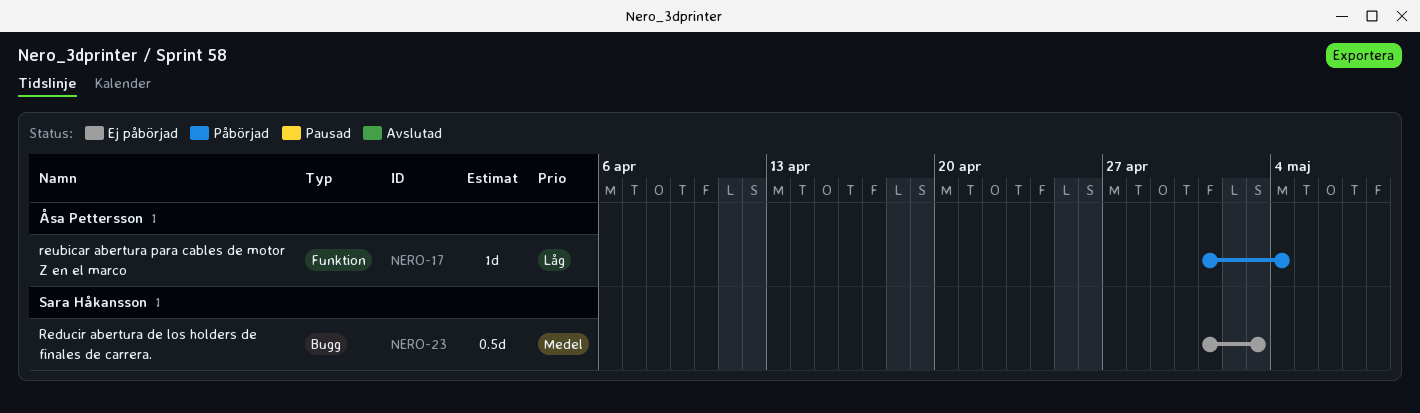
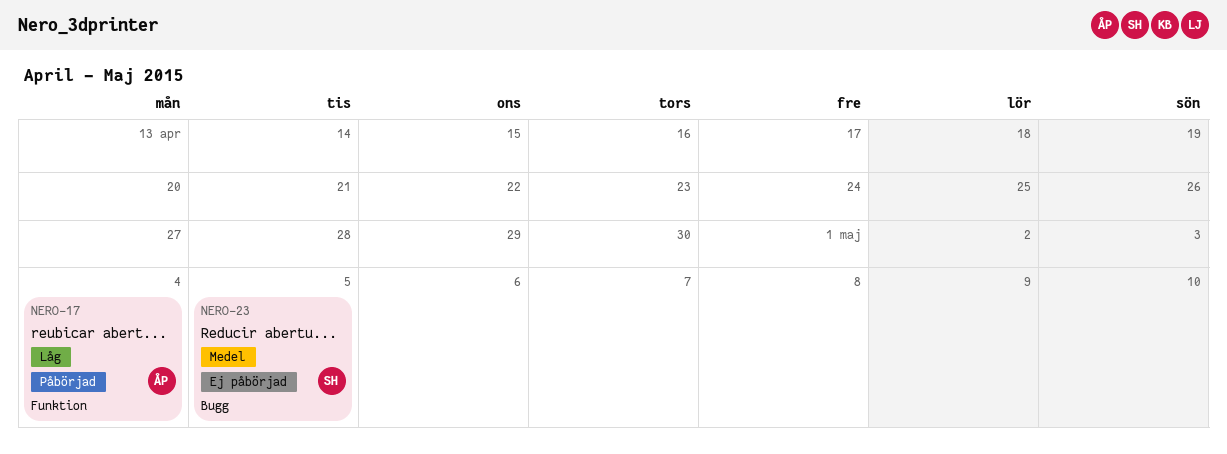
NERO-23, due: May 3 -> May 5

